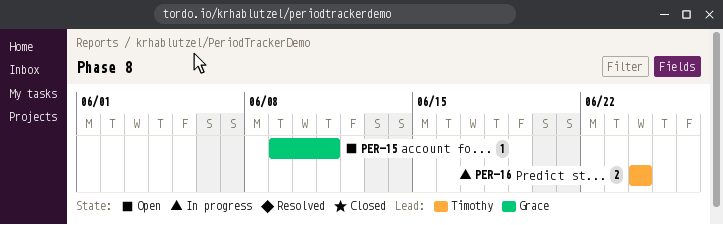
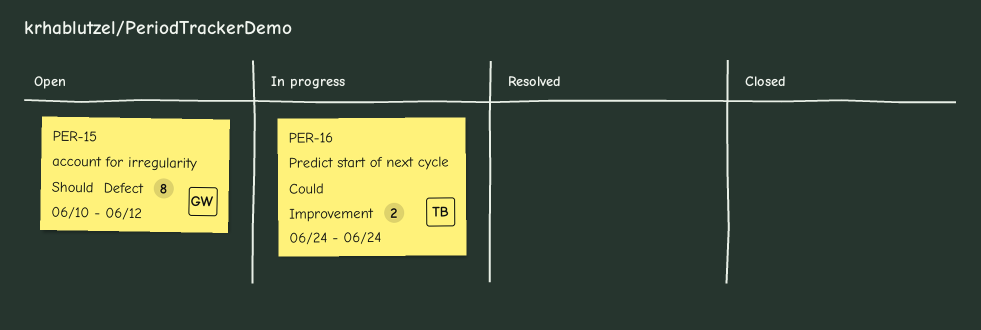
PER-15, estimate: 1 -> 8
PER-15, start: Jun 9 -> Jun 10
PER-15, due: Jun 11 -> Jun 12

